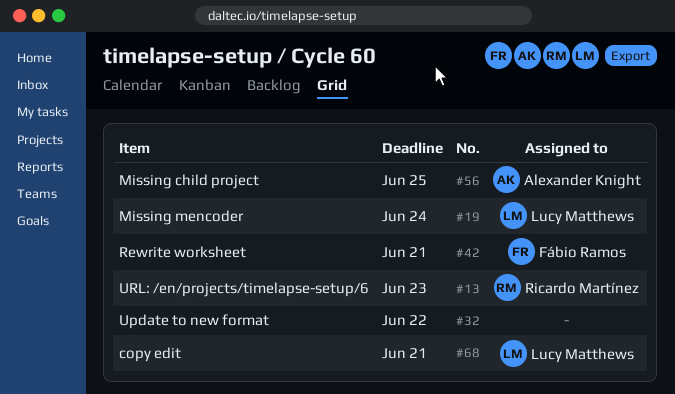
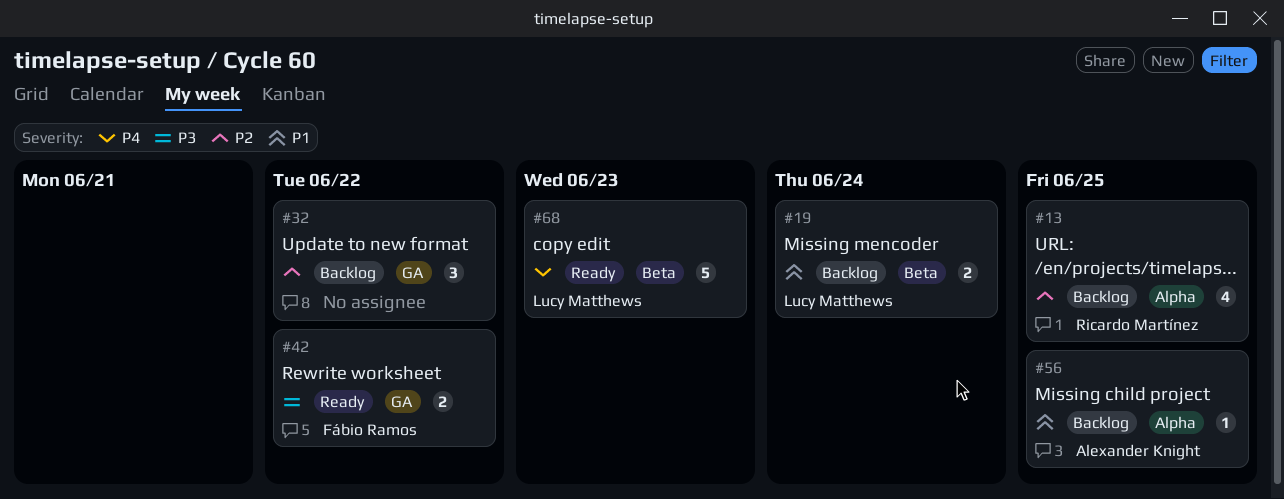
#13, due: Jun 23 -> Jun 25
#42, due: Jun 21 -> Jun 22
#68, due: Jun 21 -> Jun 23

